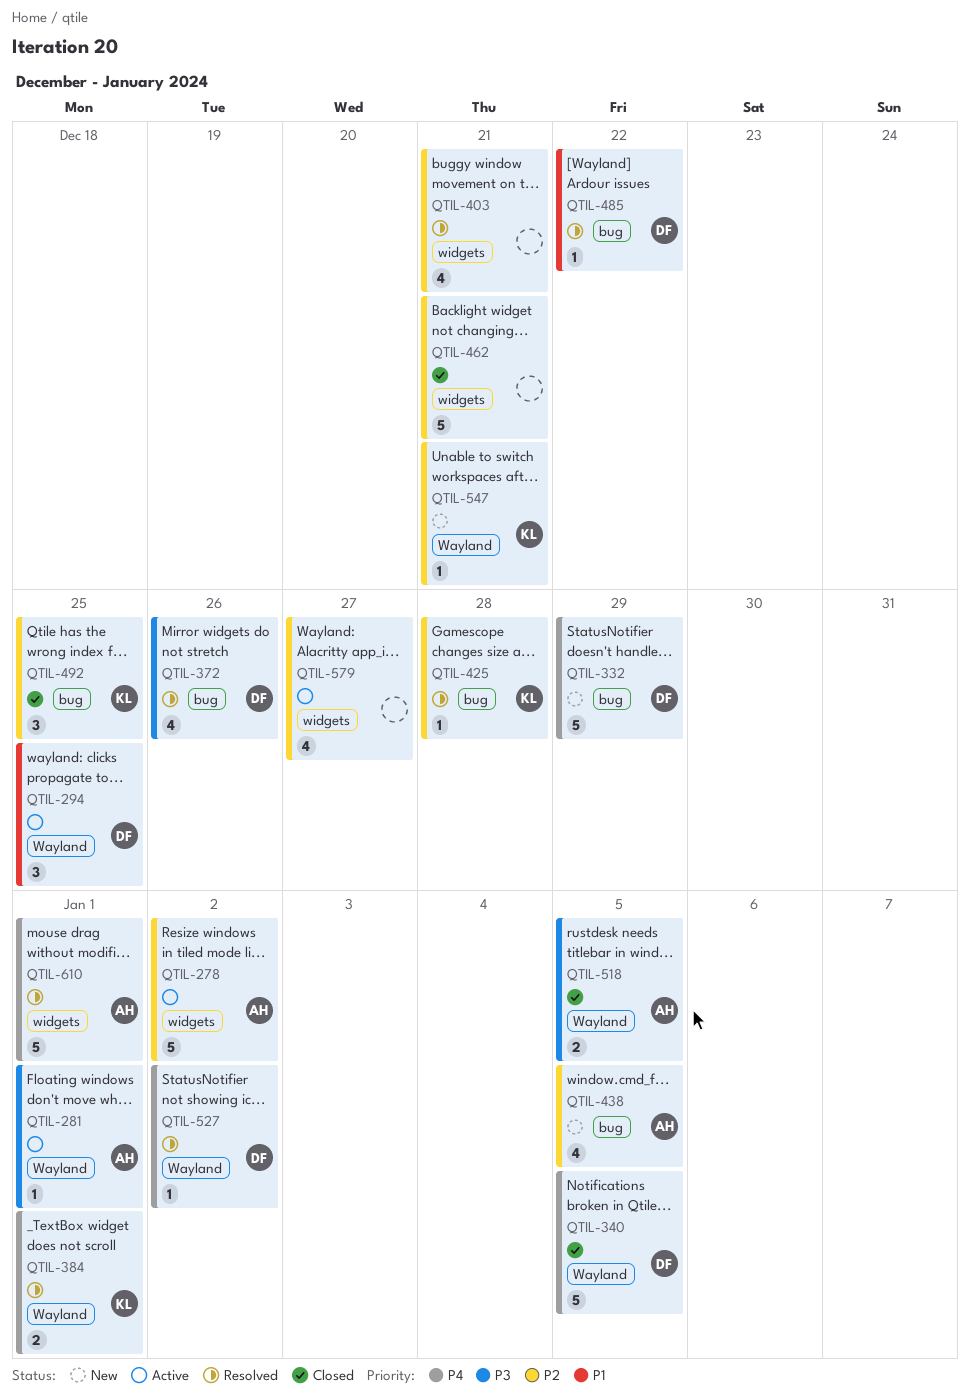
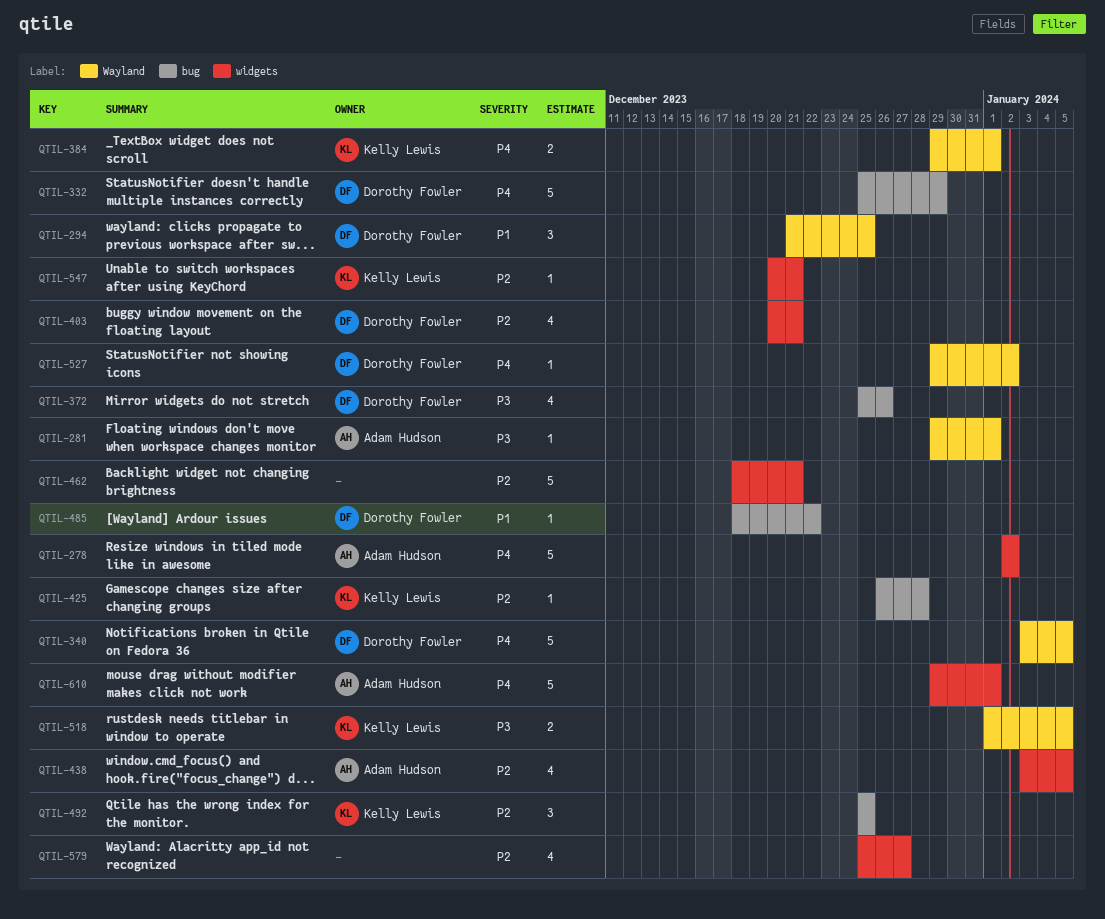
QTIL-278, priority: P2 -> P4
QTIL-403, owner: none -> Dorothy Fowler
QTIL-438, label: bug -> widgets
QTIL-518, owner: Adam Hudson -> Kelly Lewis
QTIL-547, label: Wayland -> widgets

